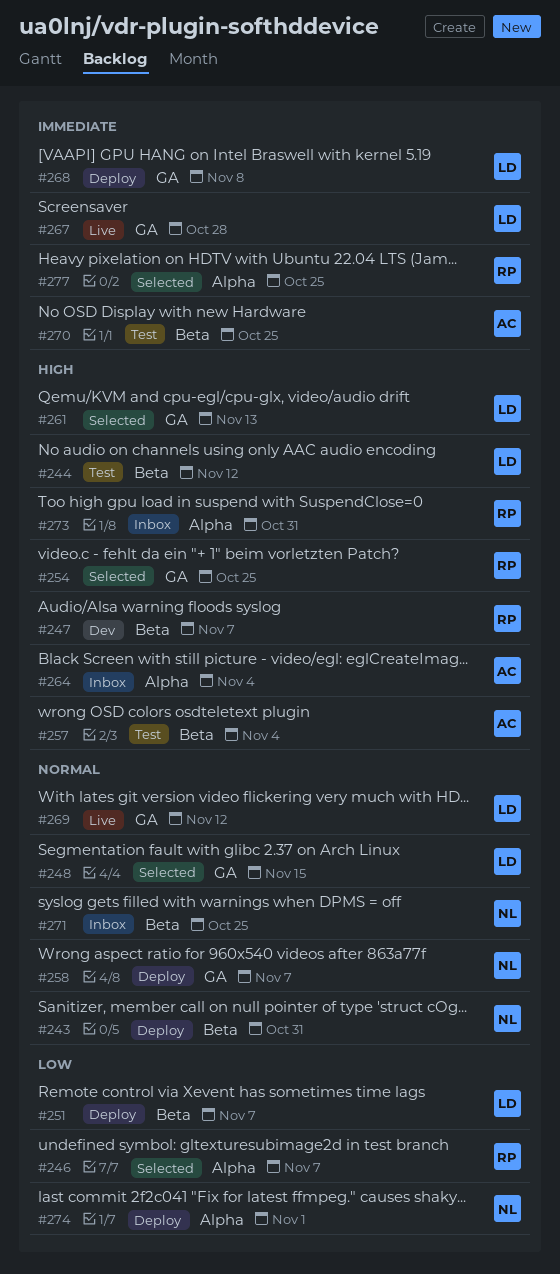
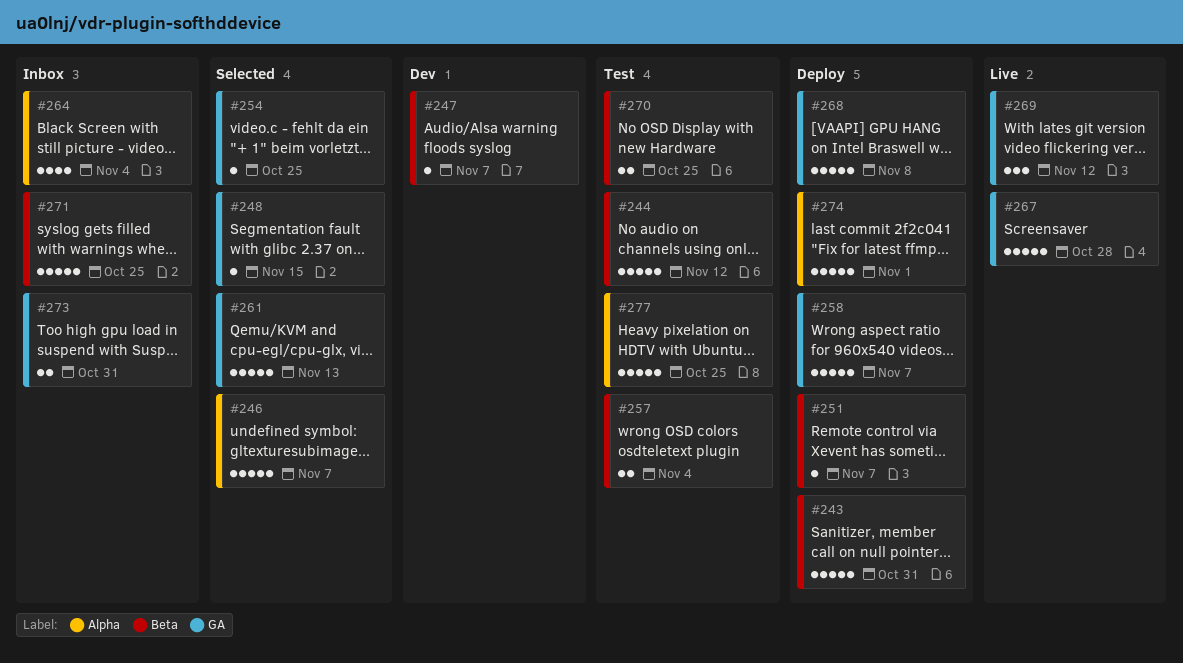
#273, label: Alpha -> GA
#277, status: Selected -> Test

